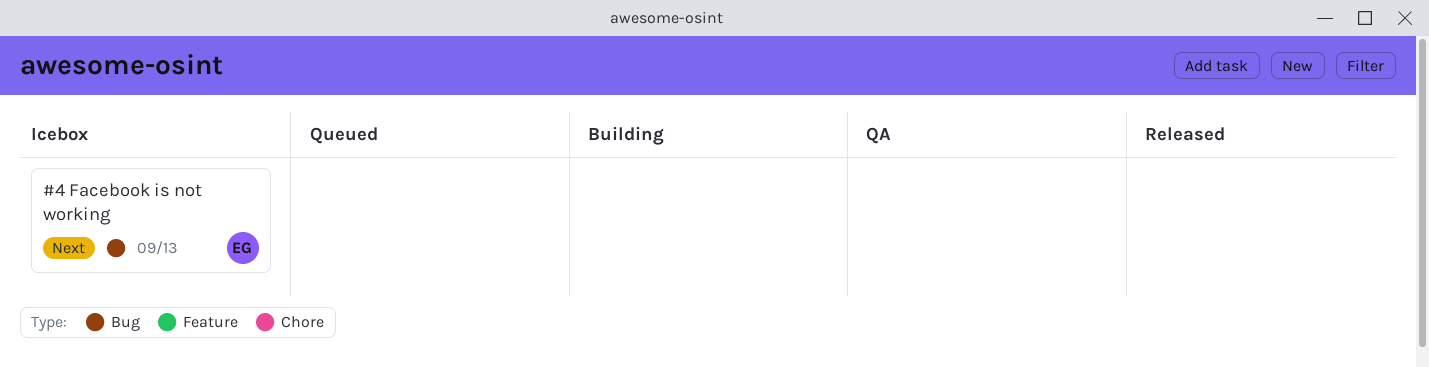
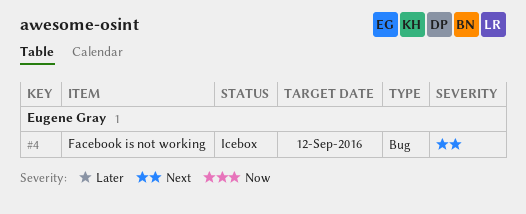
#4, due: Sep 13 -> Sep 12

